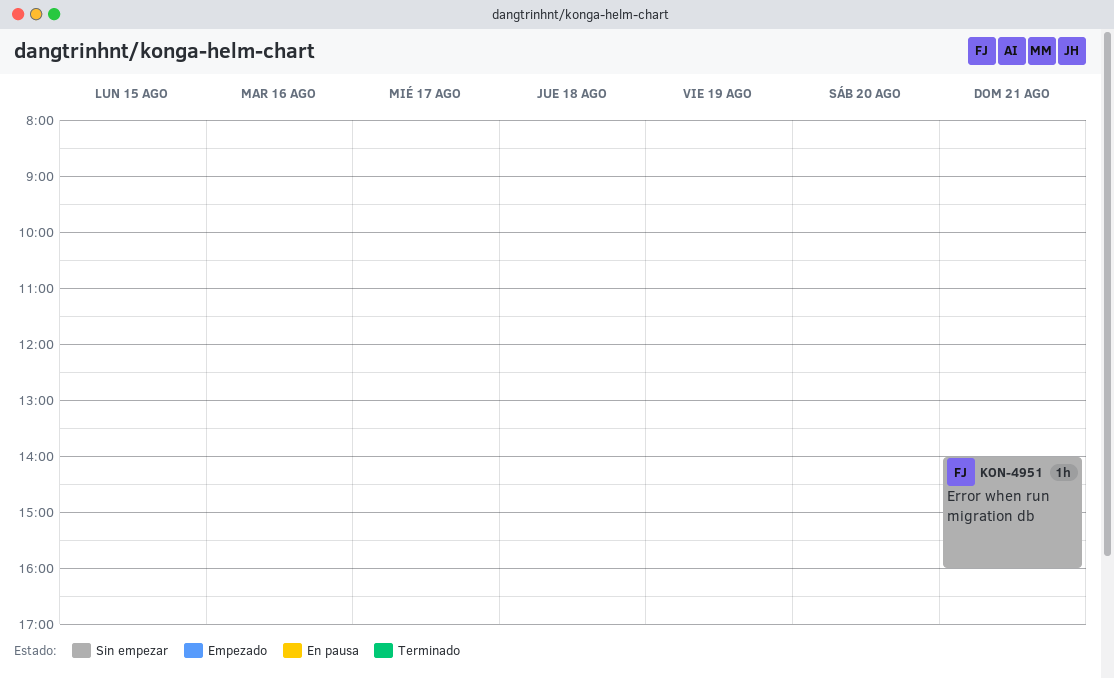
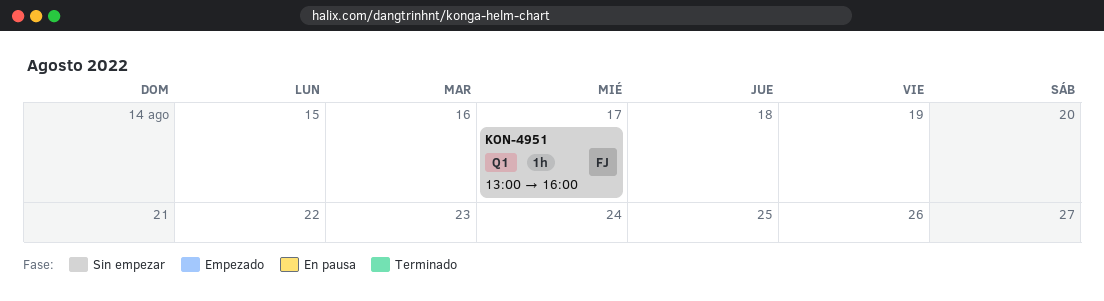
KON-4951, day: Aug 21 -> Aug 17
KON-4951, begins: 14:00 -> 13:00

